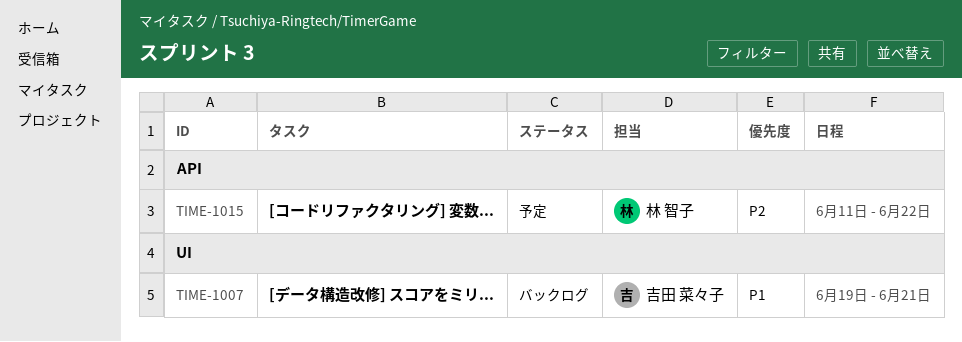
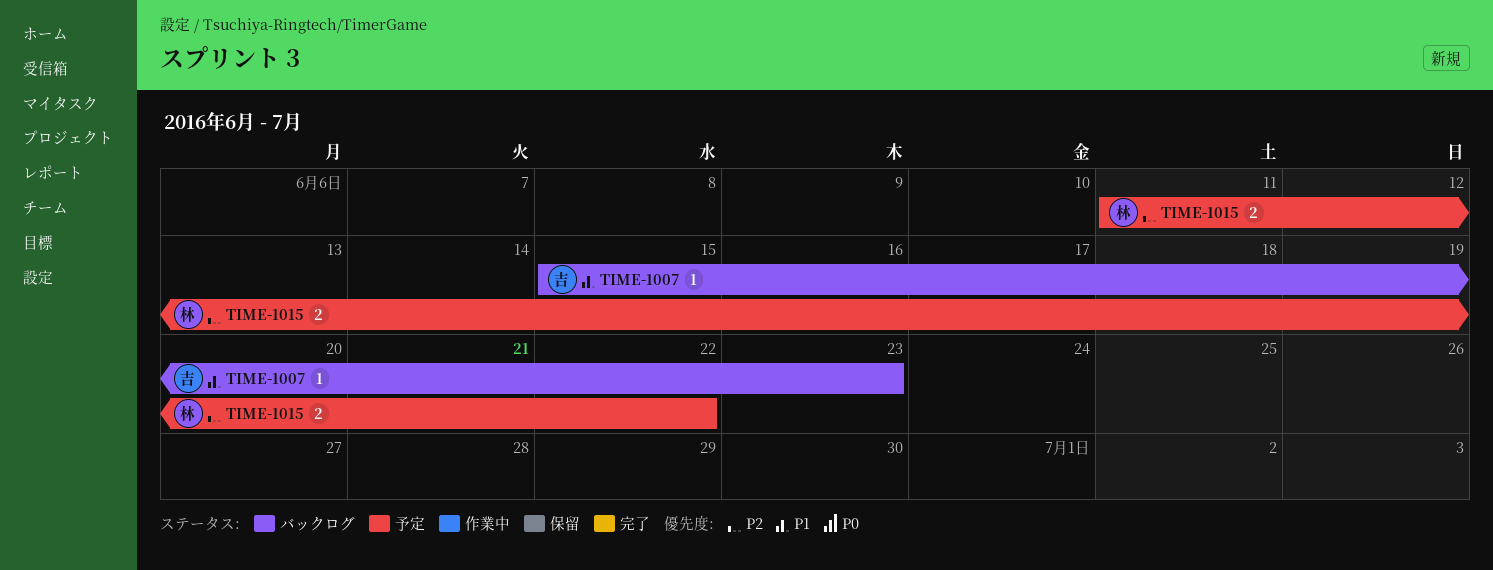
TIME-1007, start: Jun 19 -> Jun 15
TIME-1007, due: Jun 21 -> Jun 23

